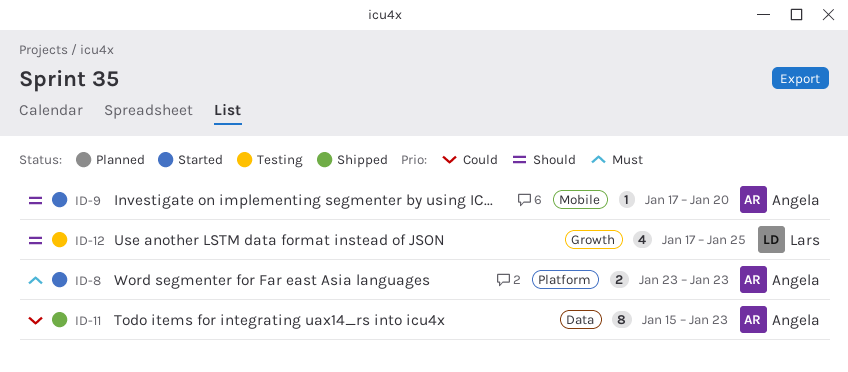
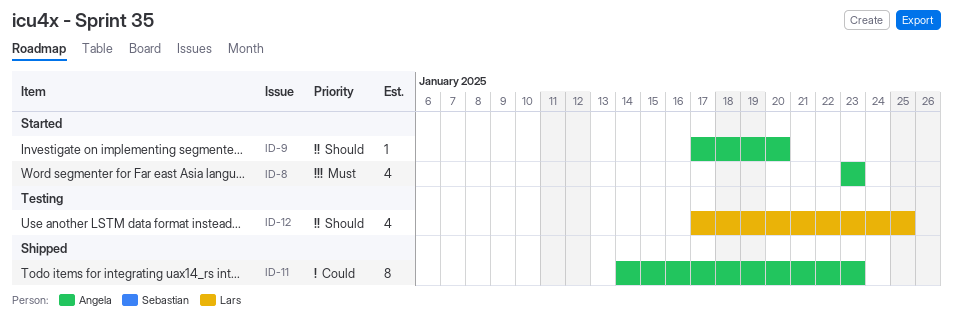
ID-8, estimate: 2 -> 4
ID-11, start: Jan 15 -> Jan 14

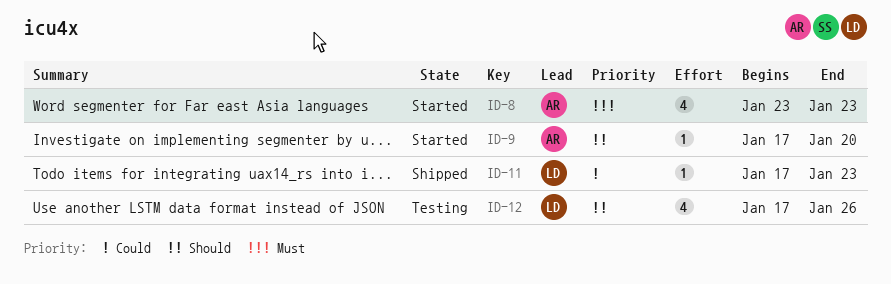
ID-11, owner: Angela -> Lars
ID-11, estimate: 8 -> 1
ID-11, start: Jan 14 -> Jan 17
ID-12, due: Jan 25 -> Jan 26

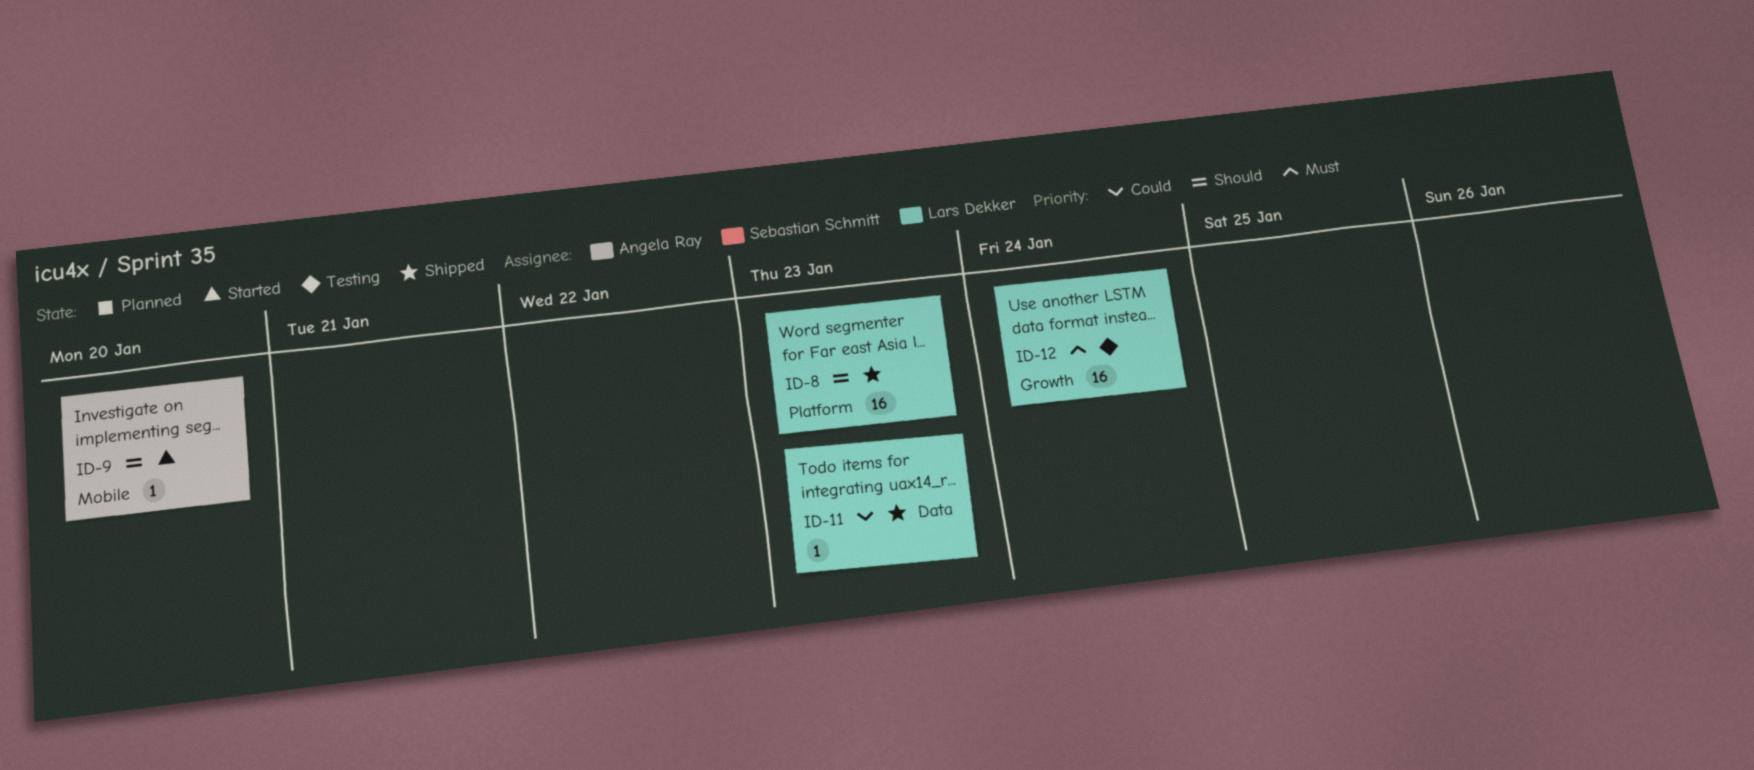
ID-8, status: Started -> Shipped
ID-8, owner: Angela Ray -> Lars Dekker
ID-8, priority: Must -> Should
ID-8, estimate: 4 -> 16
ID-12, priority: Should -> Must
ID-12, estimate: 4 -> 16
ID-12, due: Jan 26 -> Jan 24

